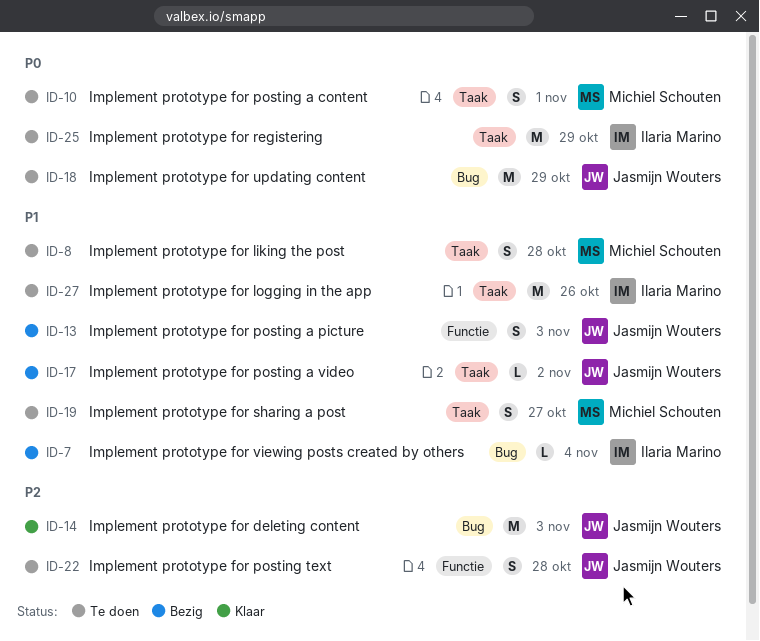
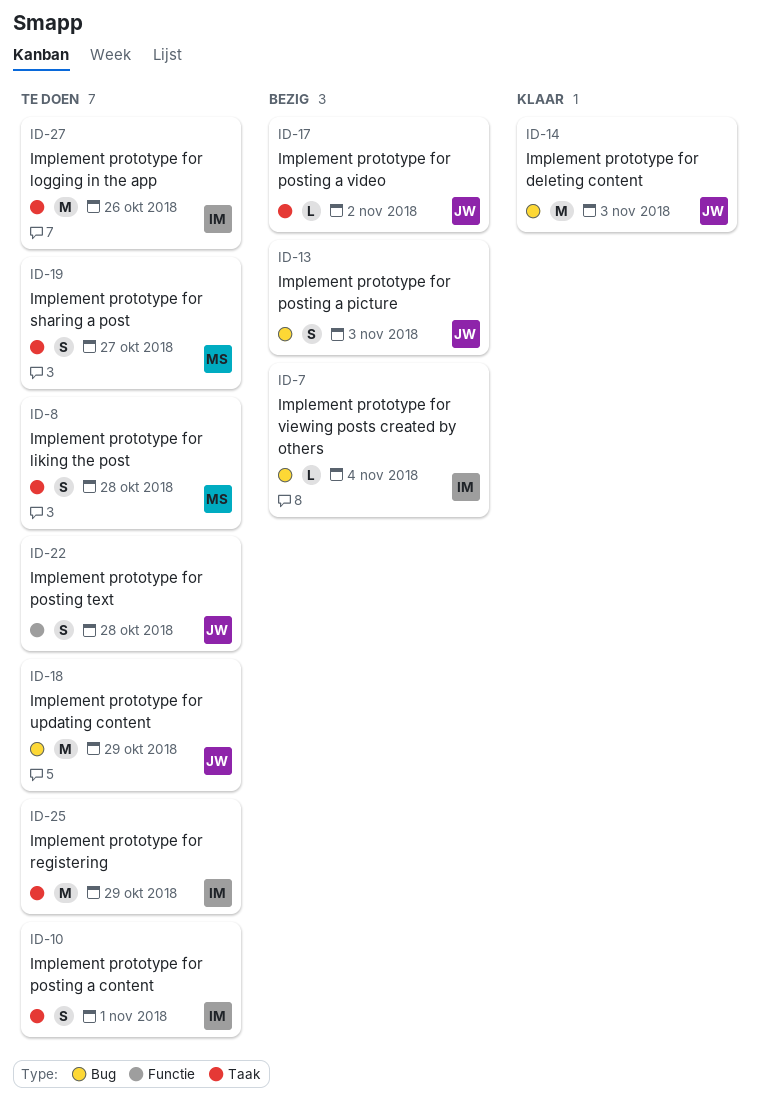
ID-10, owner: Michiel Schouten -> Ilaria Marino
ID-13, label: Functie -> Bug

